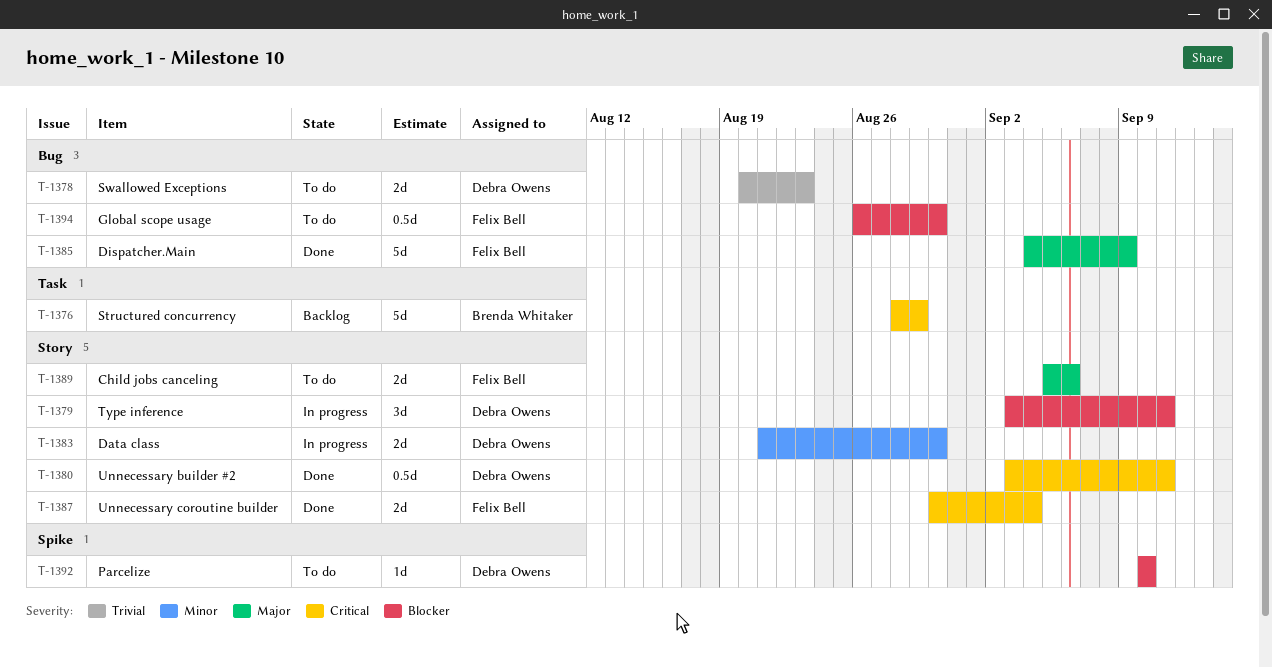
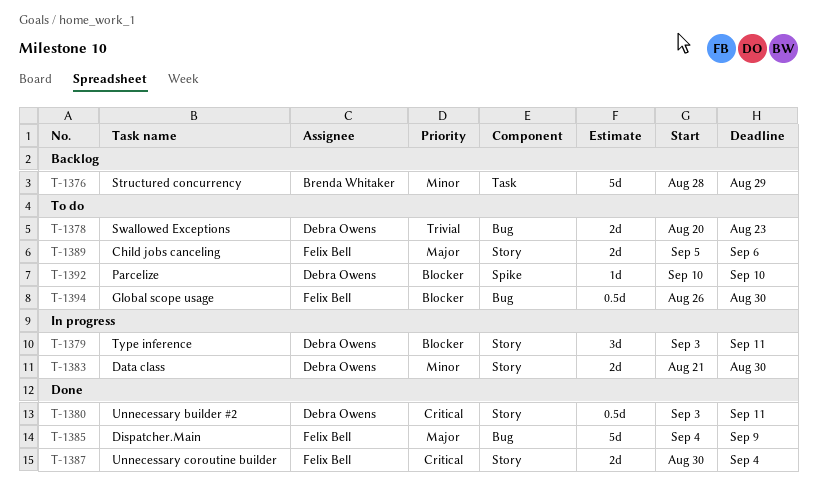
T-1376, priority: Critical -> Minor

